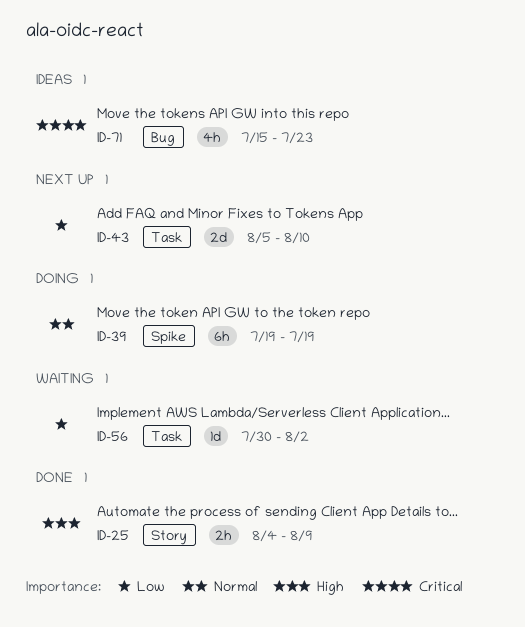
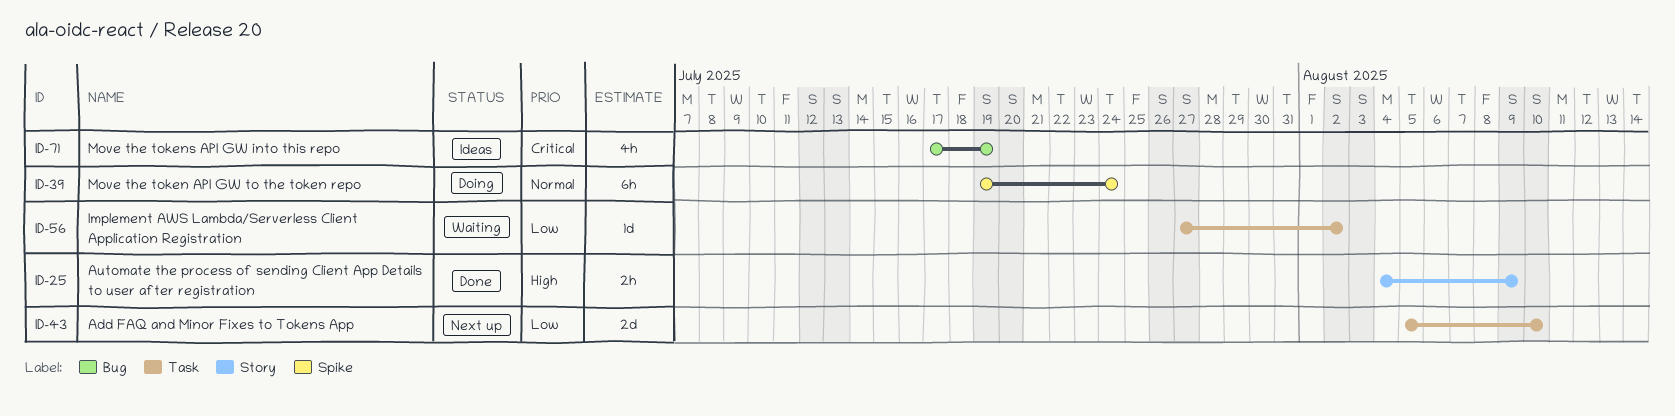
ID-39, due: Jul 19 -> Jul 24
ID-56, start: Jul 30 -> Jul 27
ID-71, start: Jul 15 -> Jul 17
ID-71, due: Jul 23 -> Jul 19

